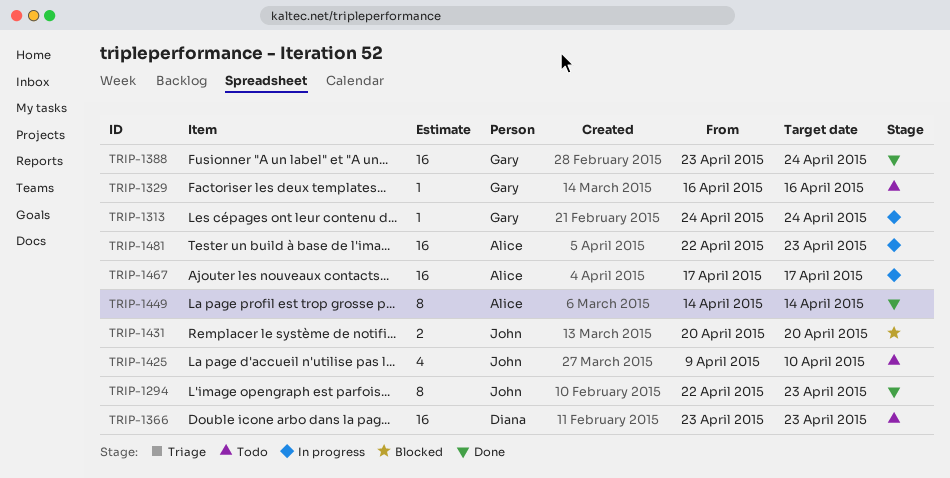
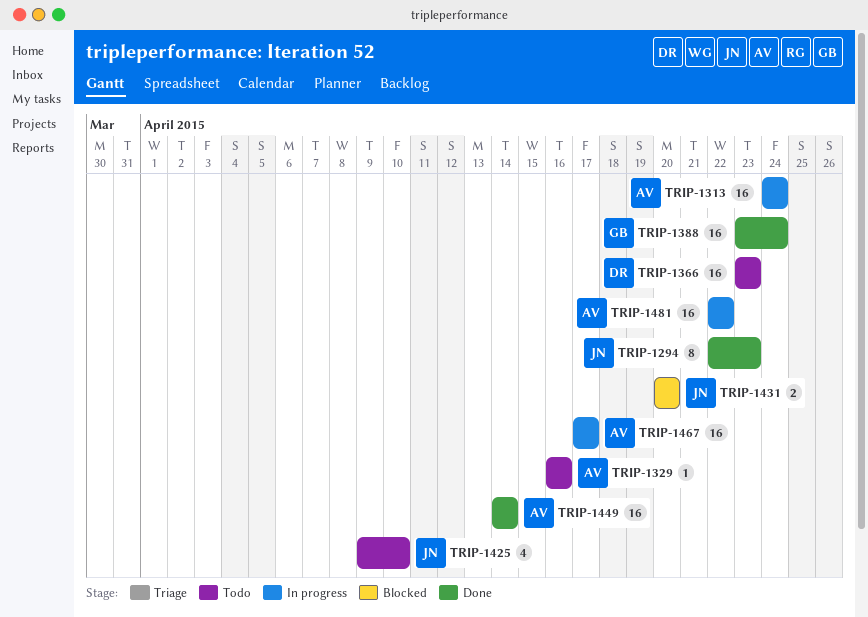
TRIP-1313, owner: Gary -> Alice
TRIP-1313, estimate: 1 -> 16
TRIP-1329, owner: Gary -> Alice
TRIP-1449, estimate: 8 -> 16
TRIP-1481, due: Apr 23 -> Apr 22

